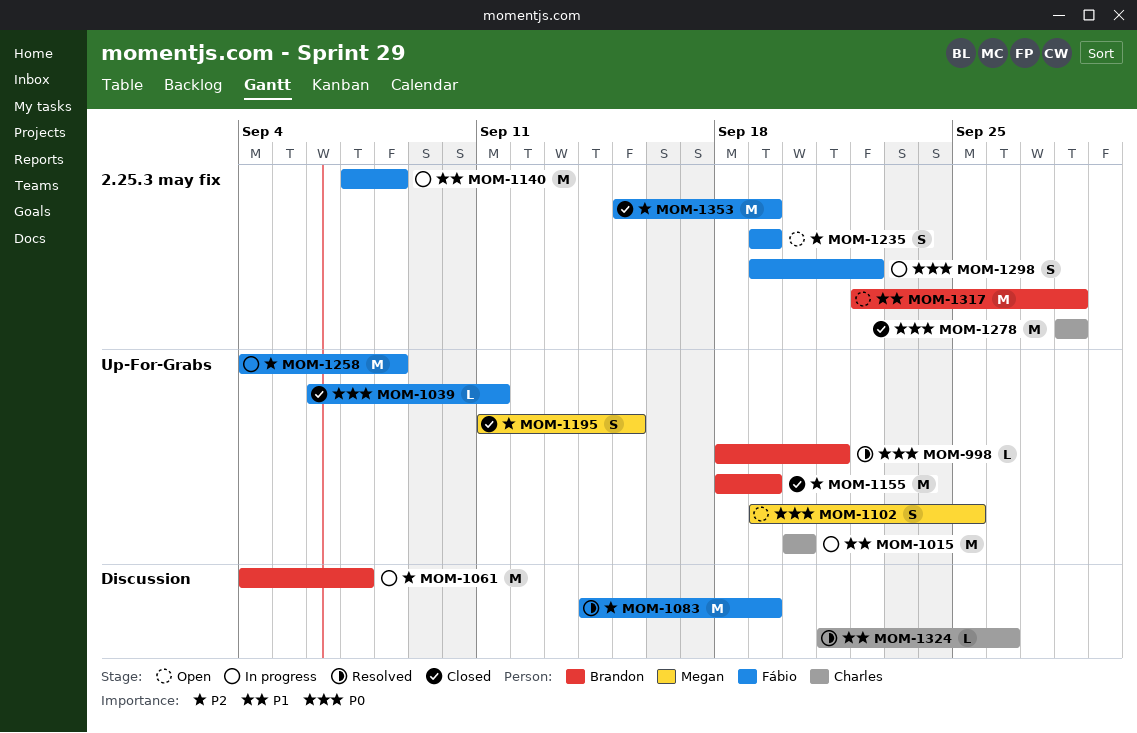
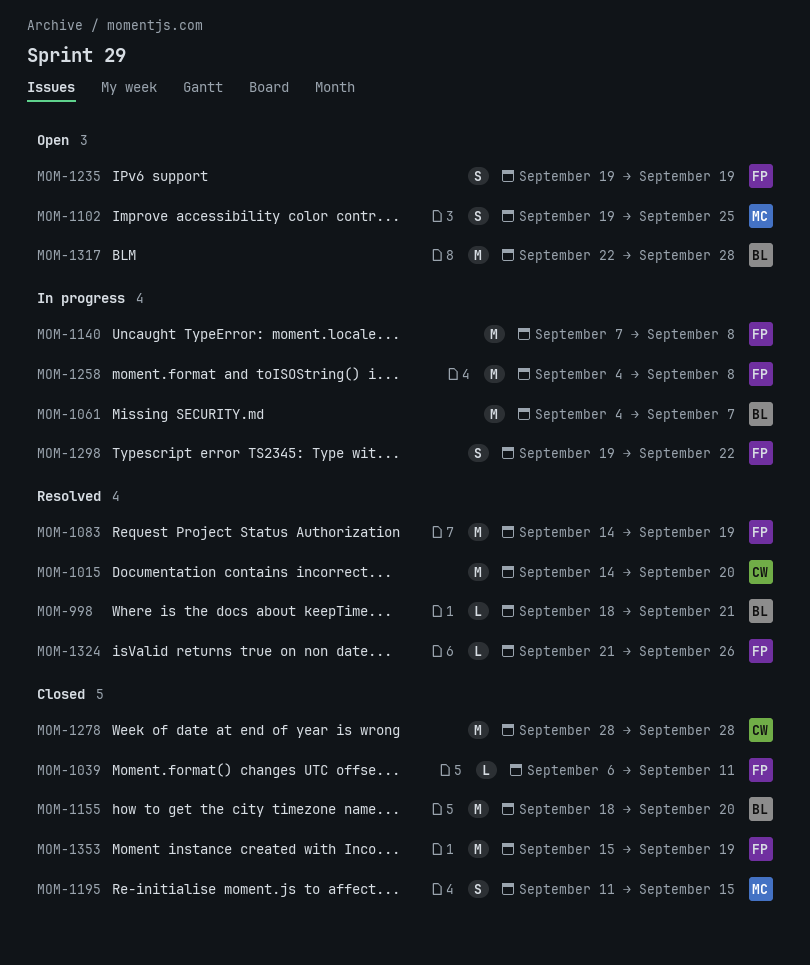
MOM-1015, status: In progress -> Resolved
MOM-1015, start: Sep 20 -> Sep 14
MOM-1155, due: Sep 19 -> Sep 20
MOM-1324, owner: Charles -> Fábio

